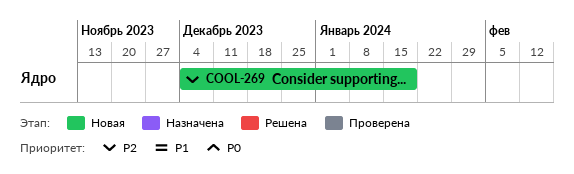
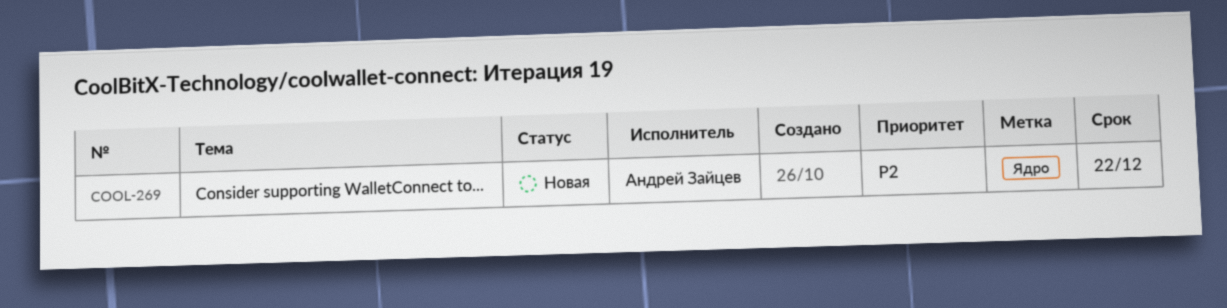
COOL-269, due: Jan 19 -> Dec 22

